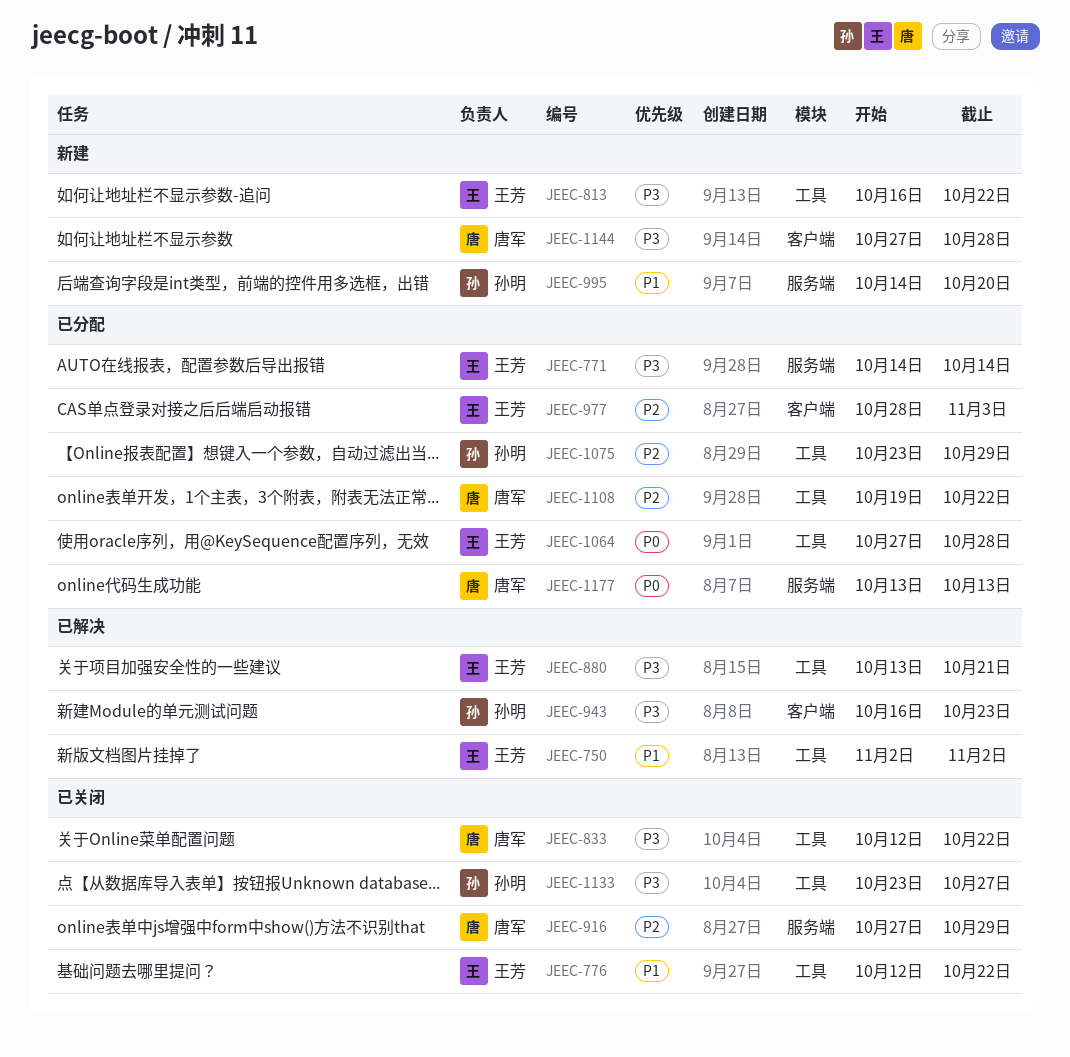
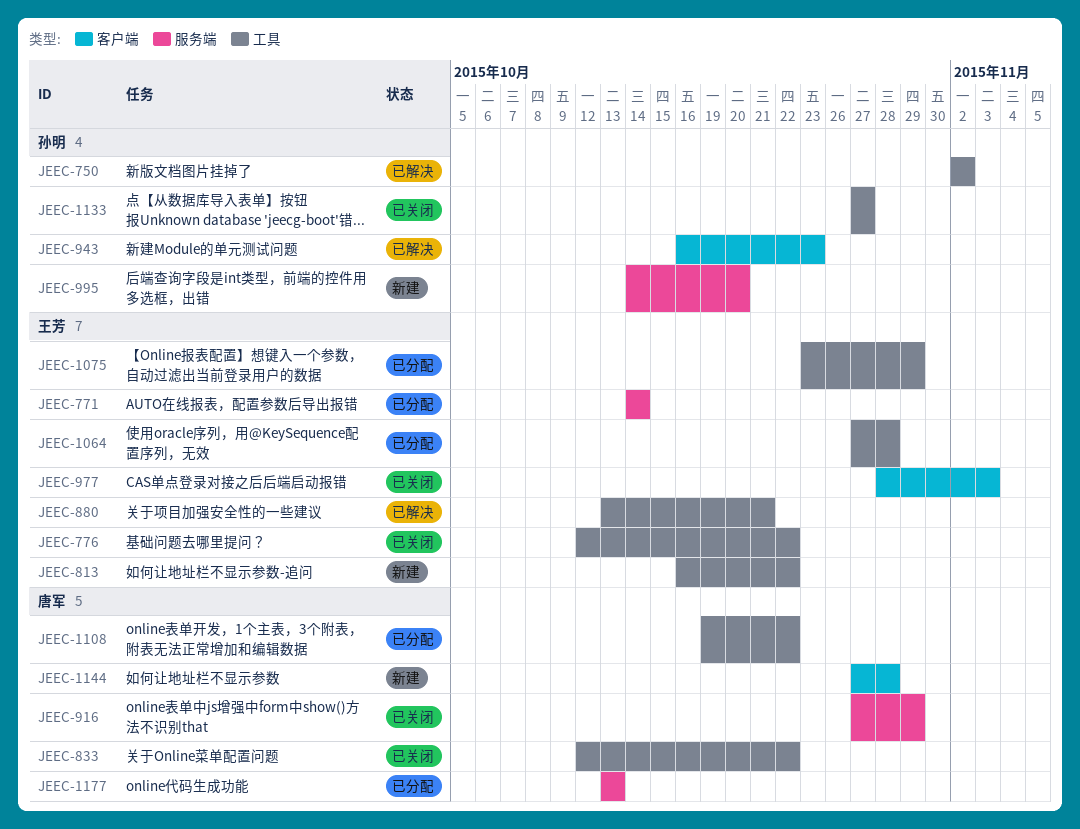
JEEC-750, owner: 王芳 -> 孙明
JEEC-977, status: 已分配 -> 已关闭
JEEC-1075, owner: 孙明 -> 王芳
JEEC-1133, start: Oct 23 -> Oct 27

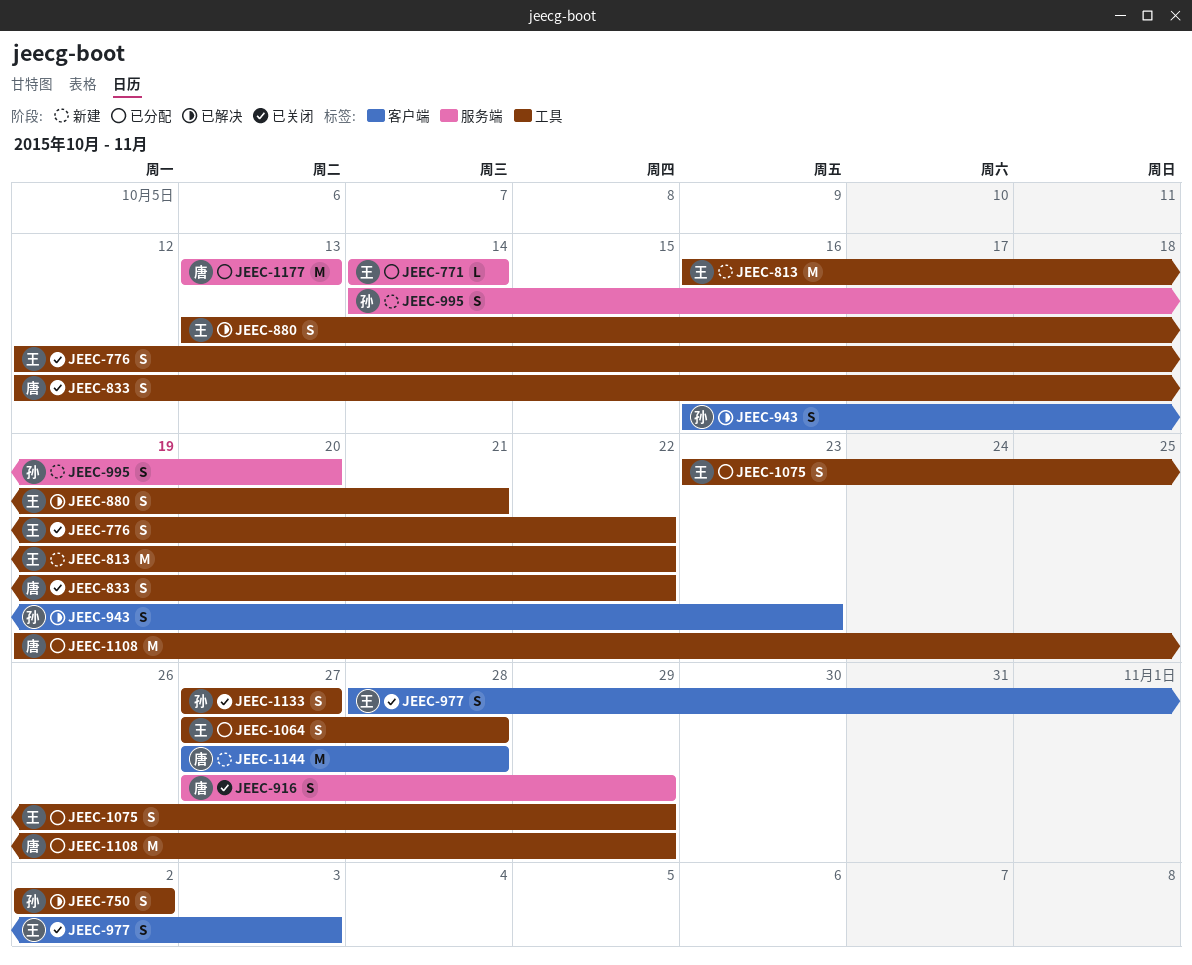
JEEC-1108, due: Oct 22 -> Oct 29

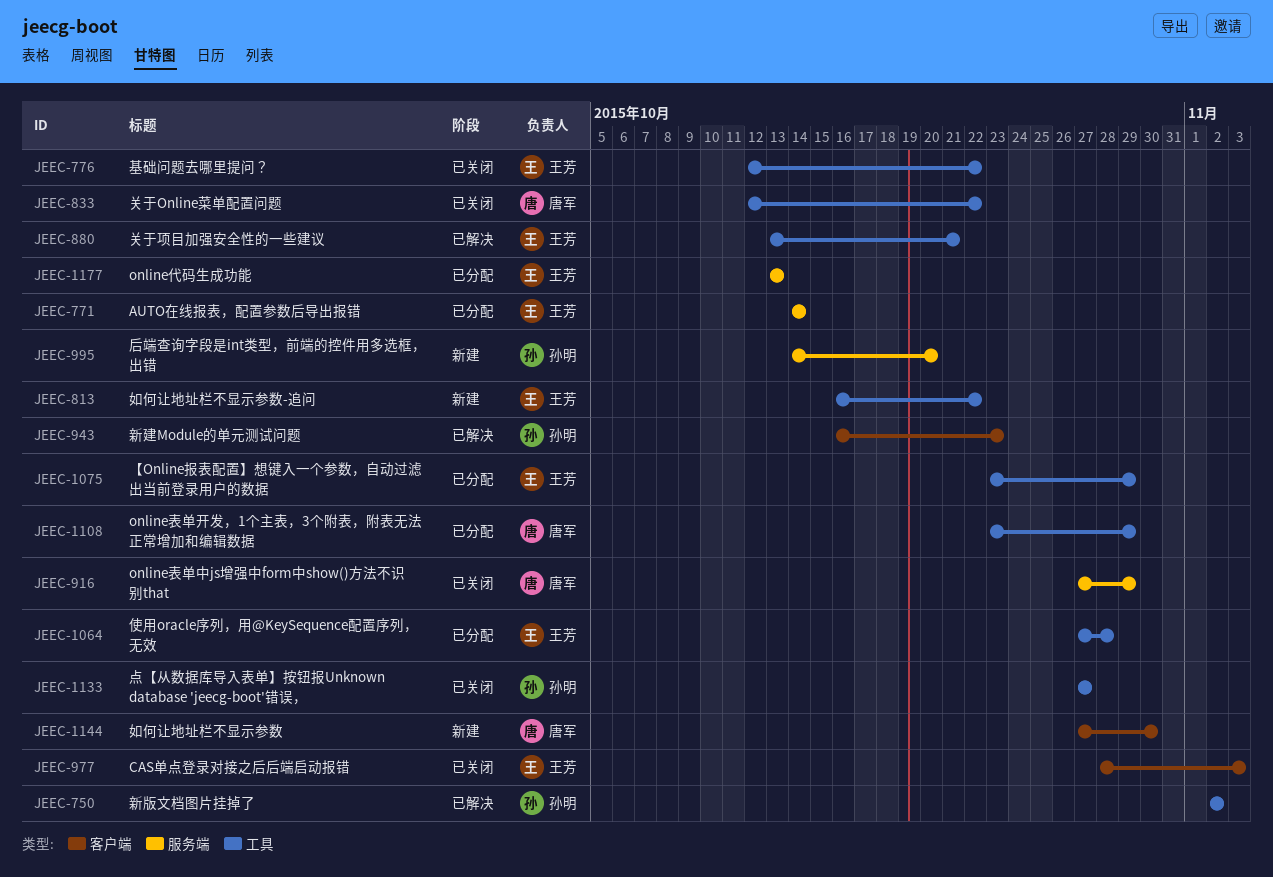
JEEC-1108, start: Oct 19 -> Oct 23
JEEC-1144, due: Oct 28 -> Oct 30
JEEC-1177, owner: 唐军 -> 王芳

